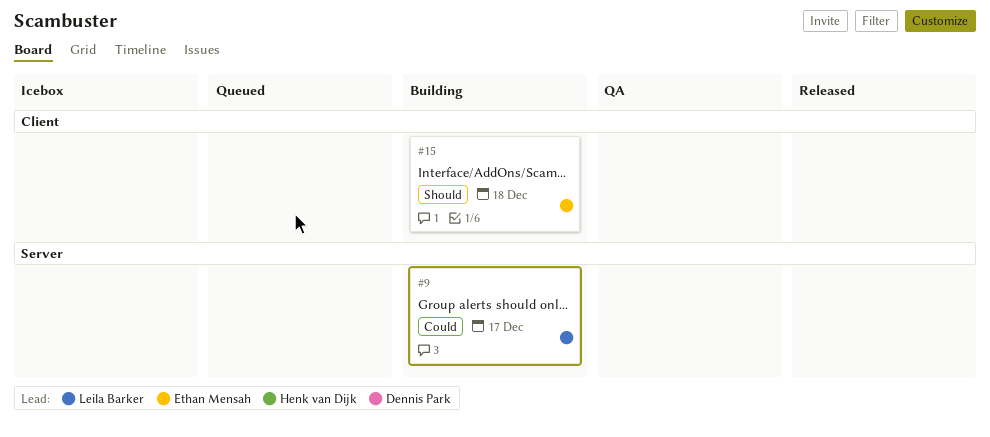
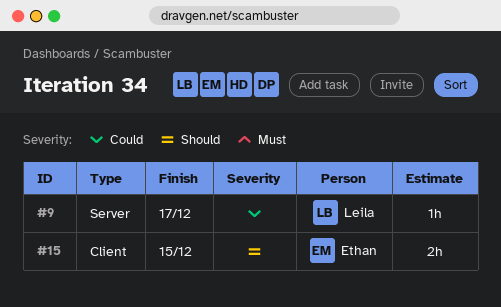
#15, due: Dec 18 -> Dec 15

